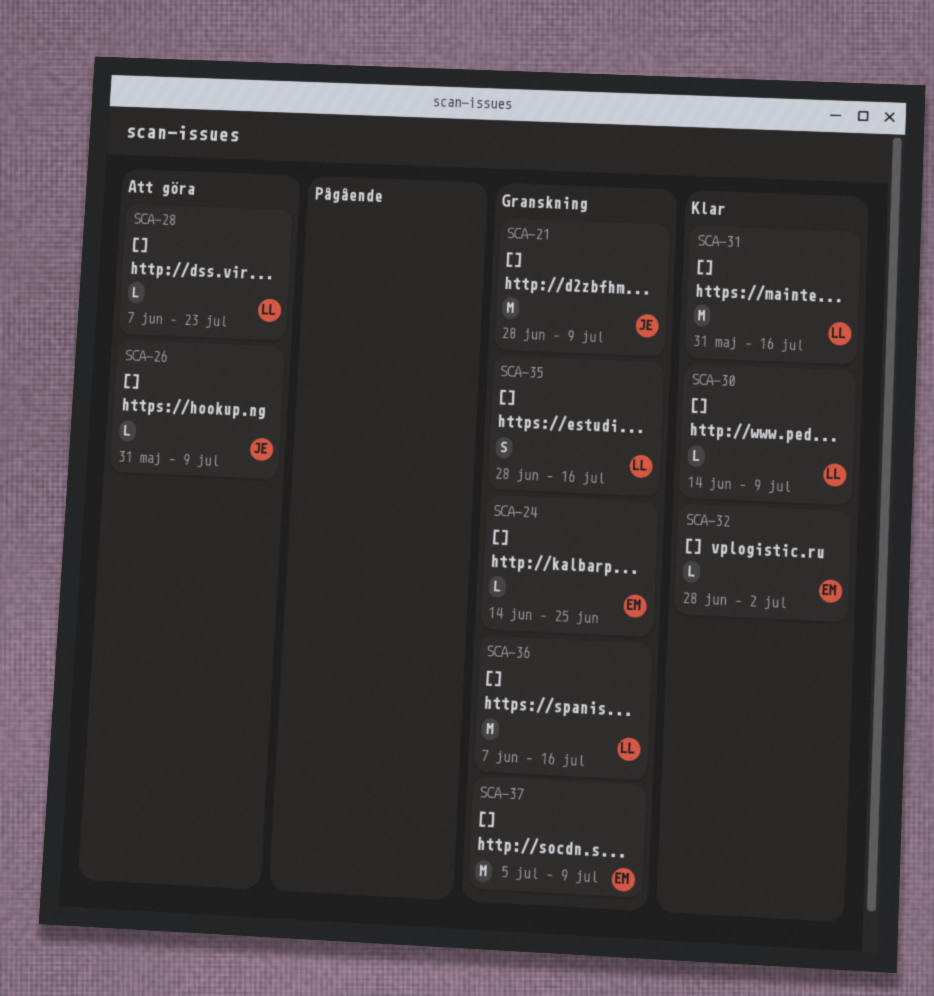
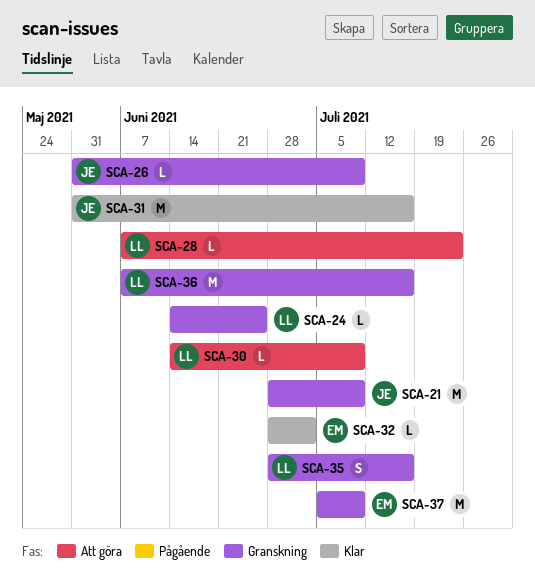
SCA-24, owner: EM -> LL
SCA-26, status: Att göra -> Granskning
SCA-30, status: Klar -> Att göra
SCA-31, owner: LL -> JE

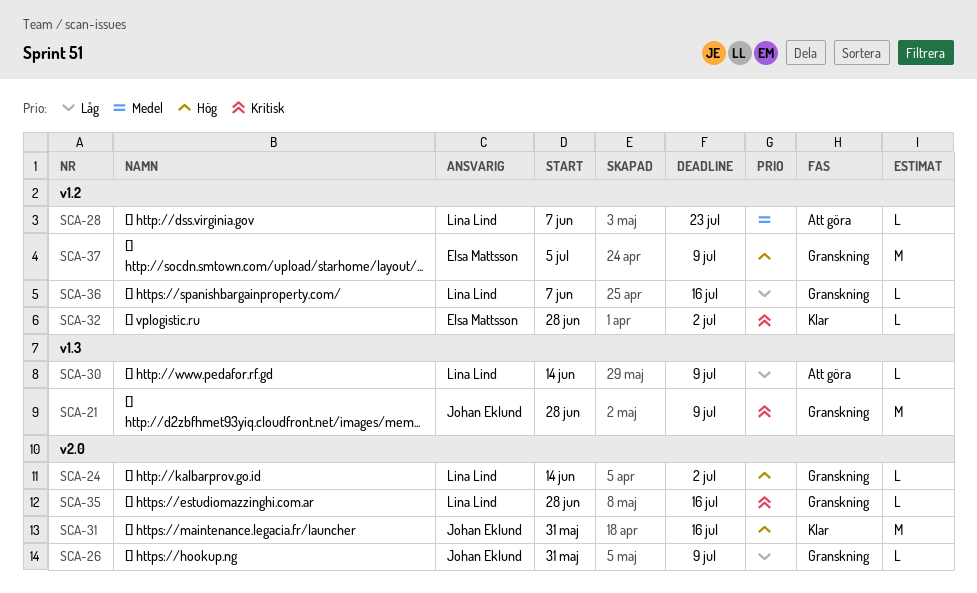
SCA-24, due: Jun 25 -> Jul 2
SCA-35, estimate: S -> L
SCA-36, estimate: M -> L

